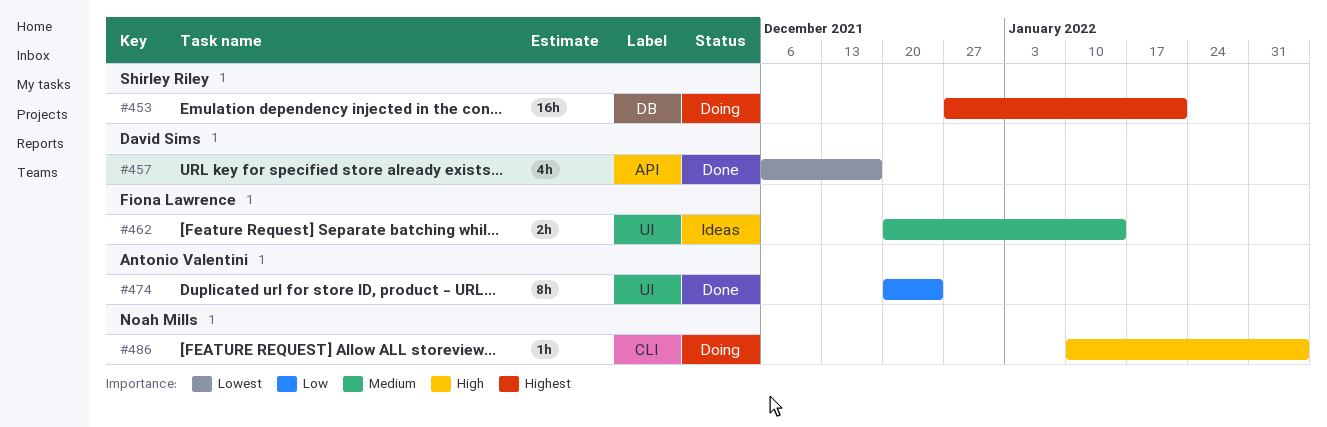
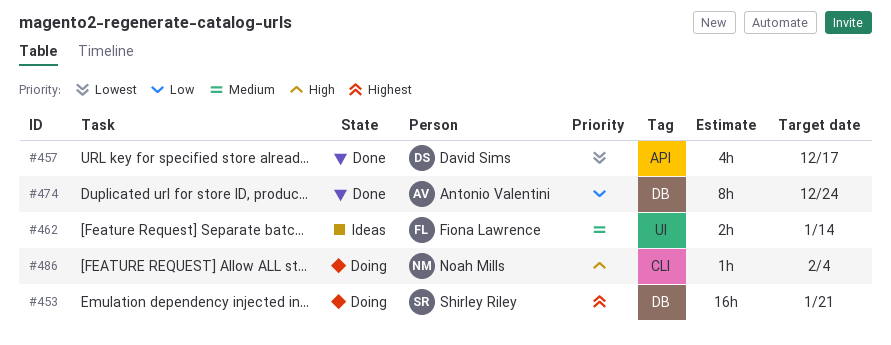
#474, label: UI -> DB

